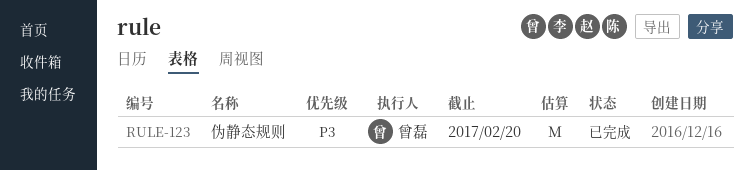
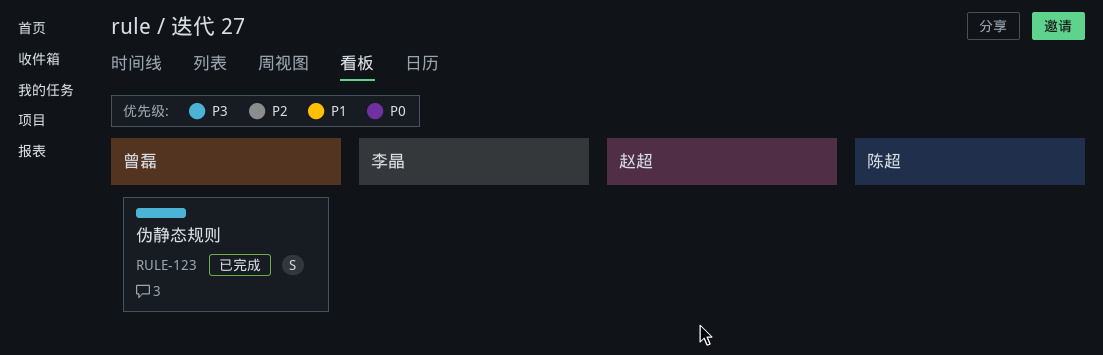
RULE-123, estimate: M -> S

